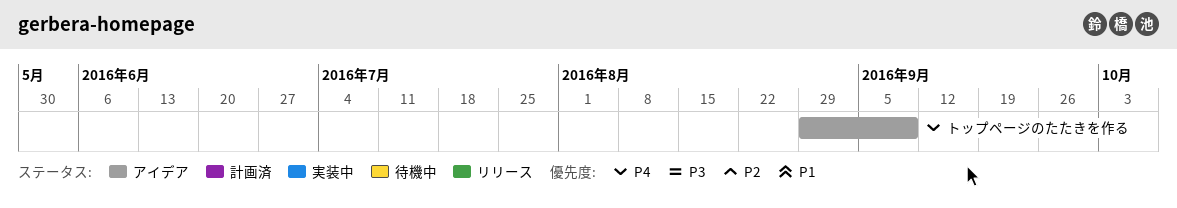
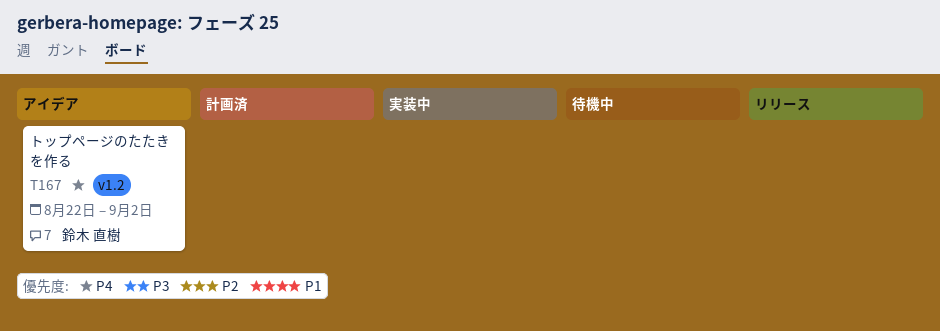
トップページのたたきを作る, start: Aug 29 -> Aug 22
トップページのたたきを作る, due: Sep 9 -> Sep 2

